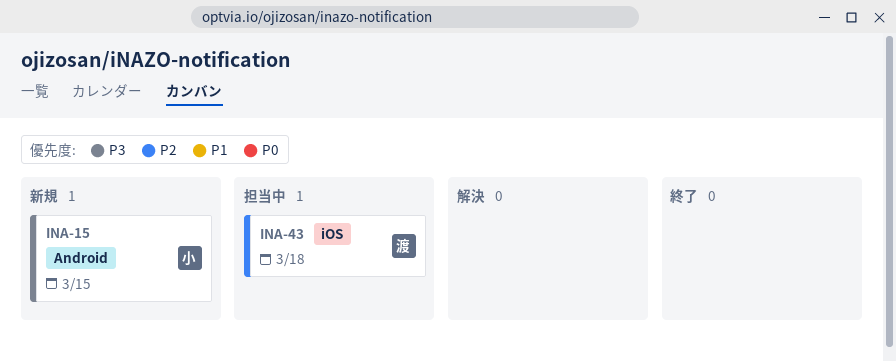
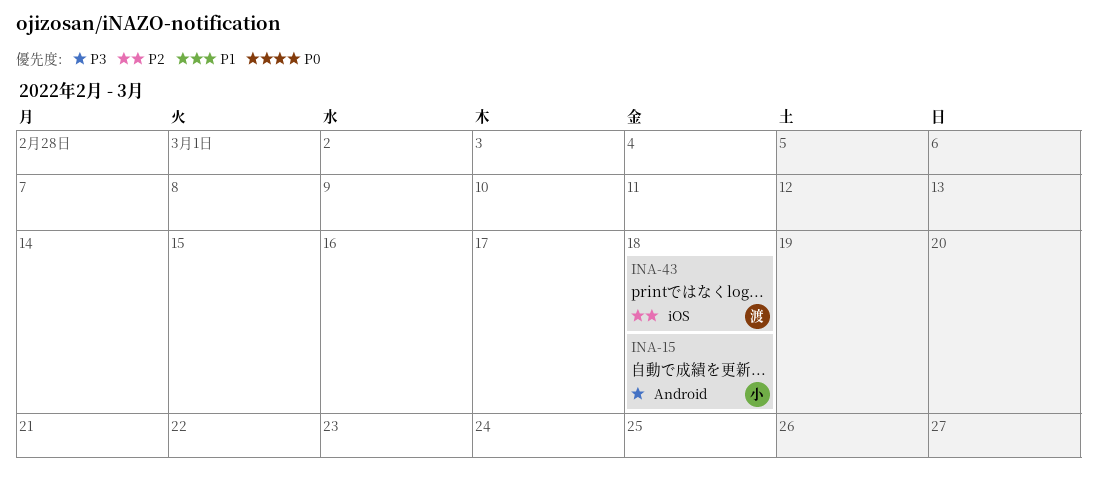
INA-15, due: Mar 15 -> Mar 18

